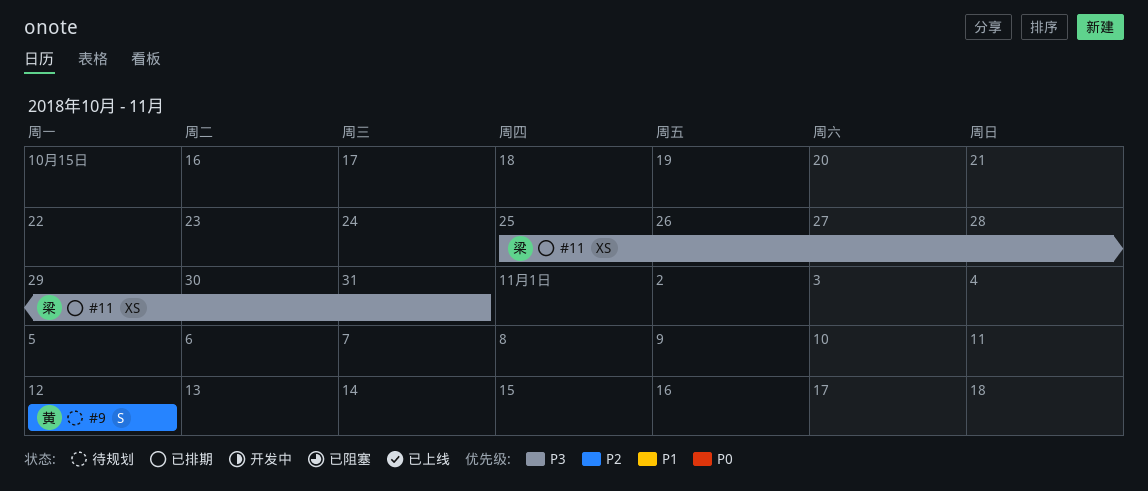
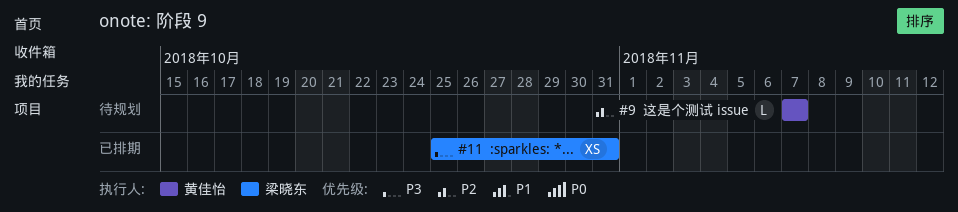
#9, estimate: S -> L
#9, start: Nov 12 -> Nov 7
#9, due: Nov 12 -> Nov 7

